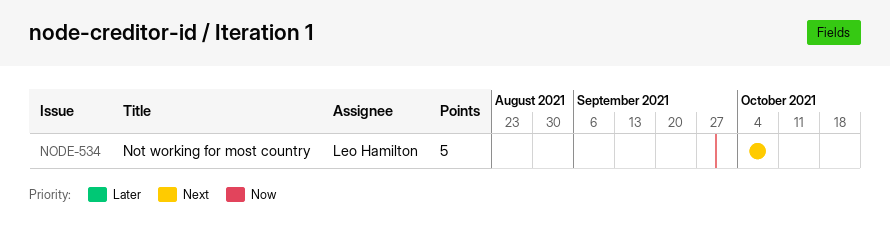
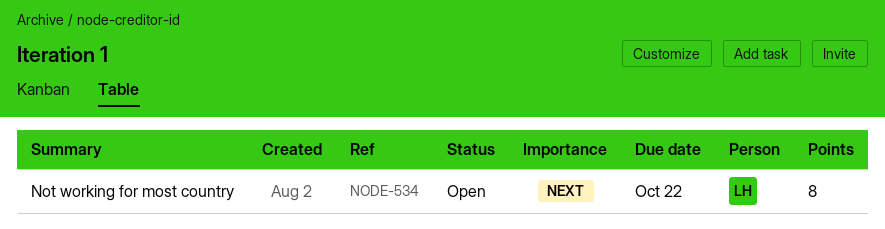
NODE-534, estimate: 5 -> 8
NODE-534, due: Oct 8 -> Oct 22

